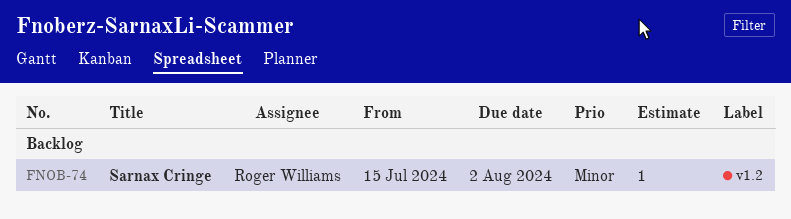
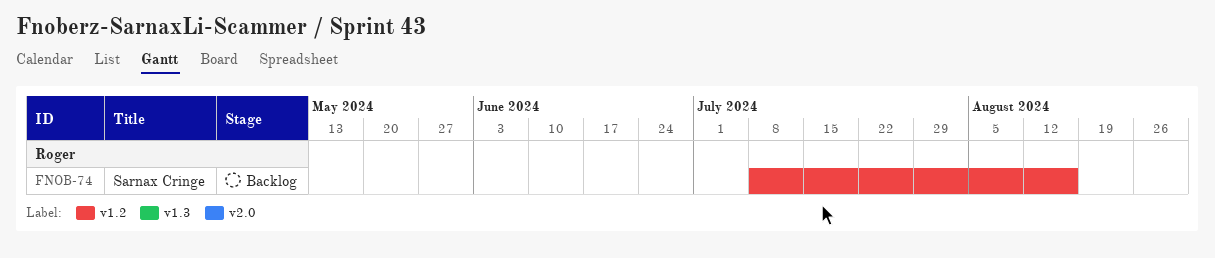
FNOB-74, start: Jul 15 -> Jul 8
FNOB-74, due: Aug 2 -> Aug 16

